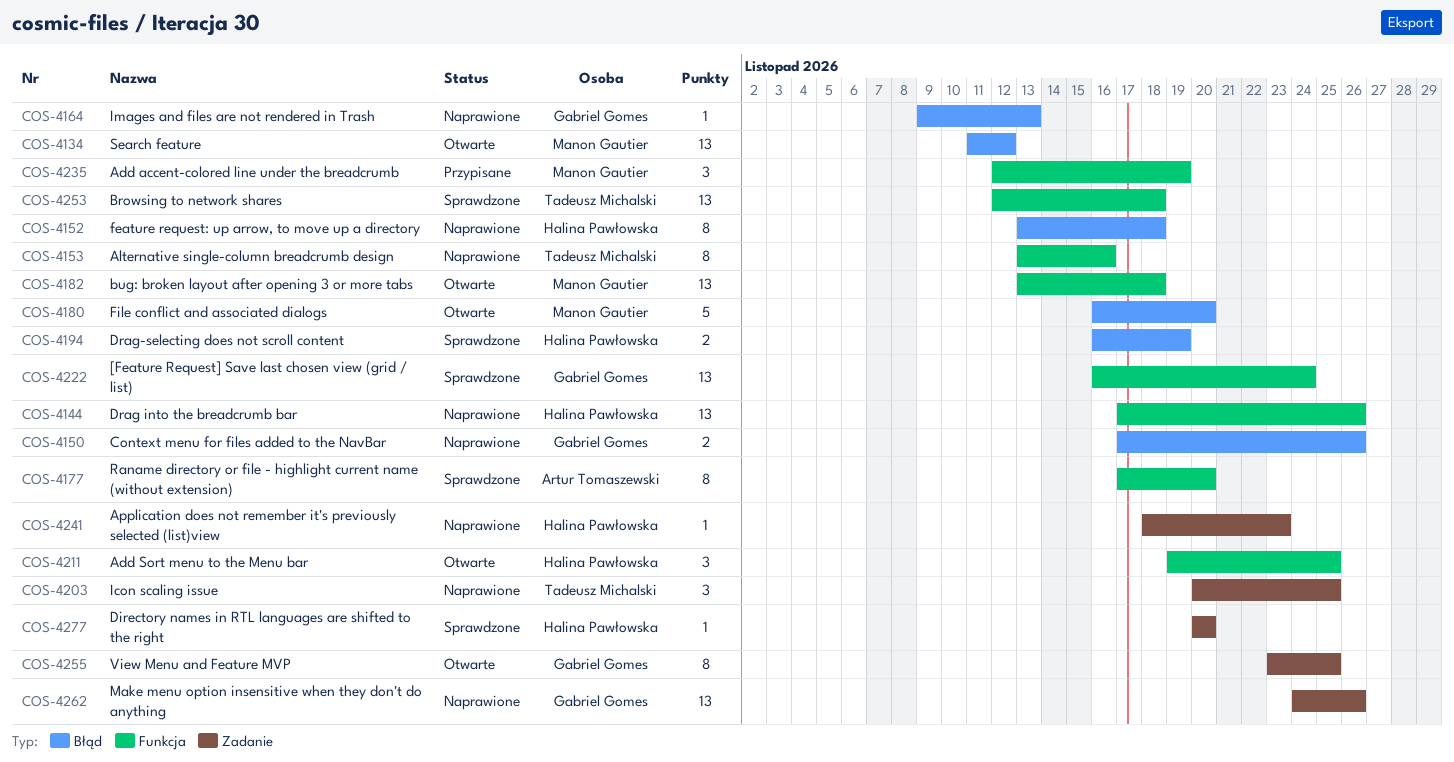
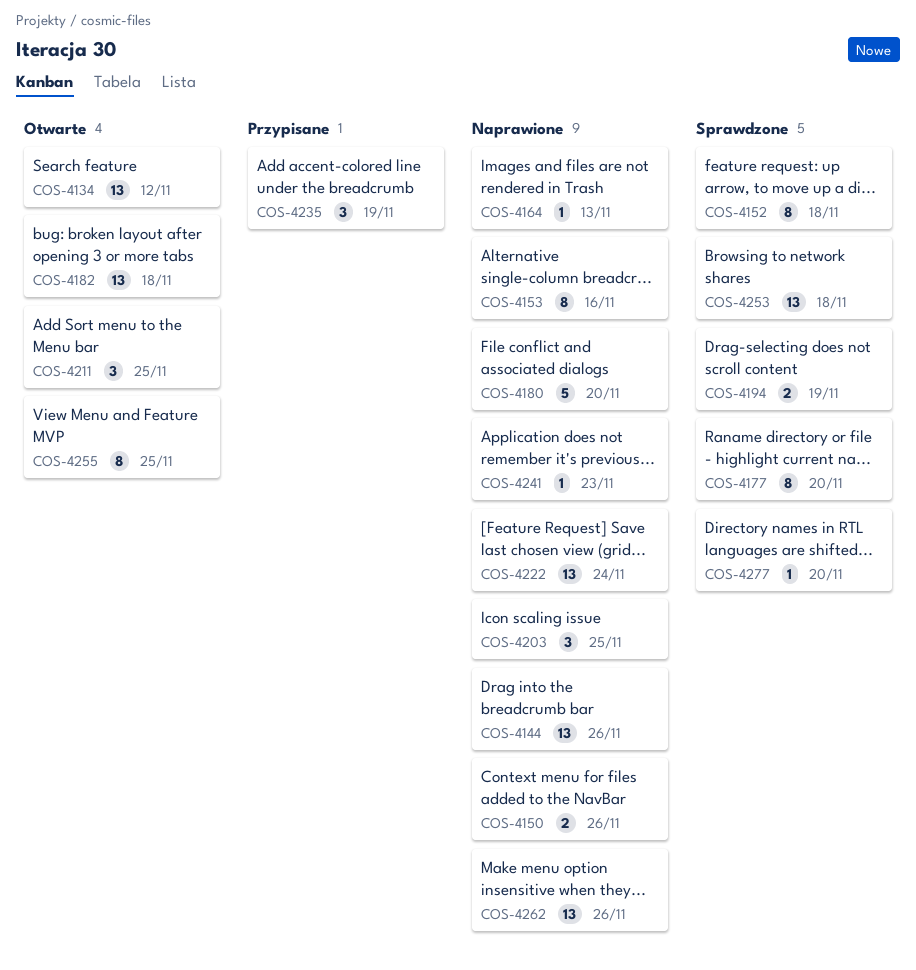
COS-4152, status: Naprawione -> Sprawdzone
COS-4180, status: Otwarte -> Naprawione
COS-4222, status: Sprawdzone -> Naprawione

